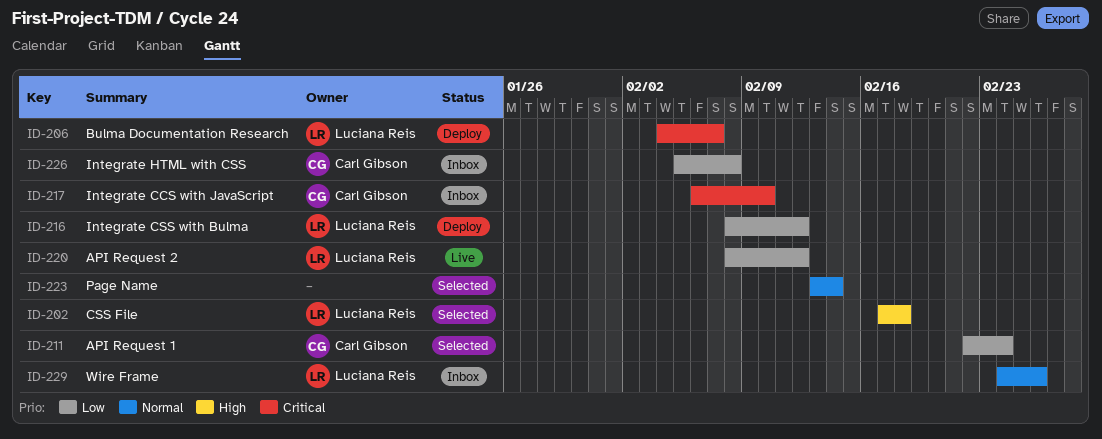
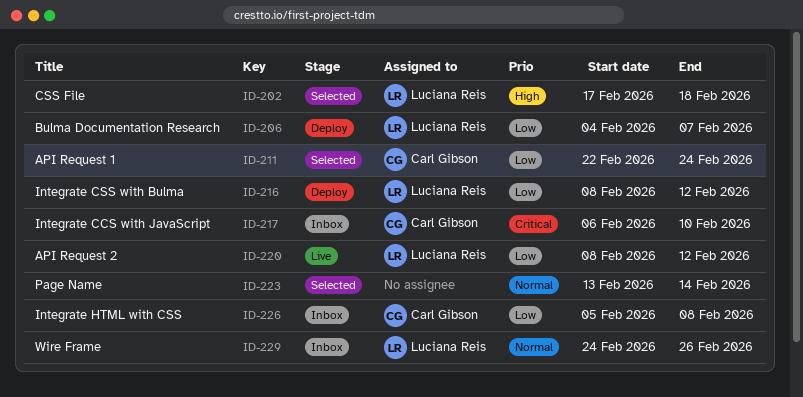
ID-206, priority: Critical -> Low

